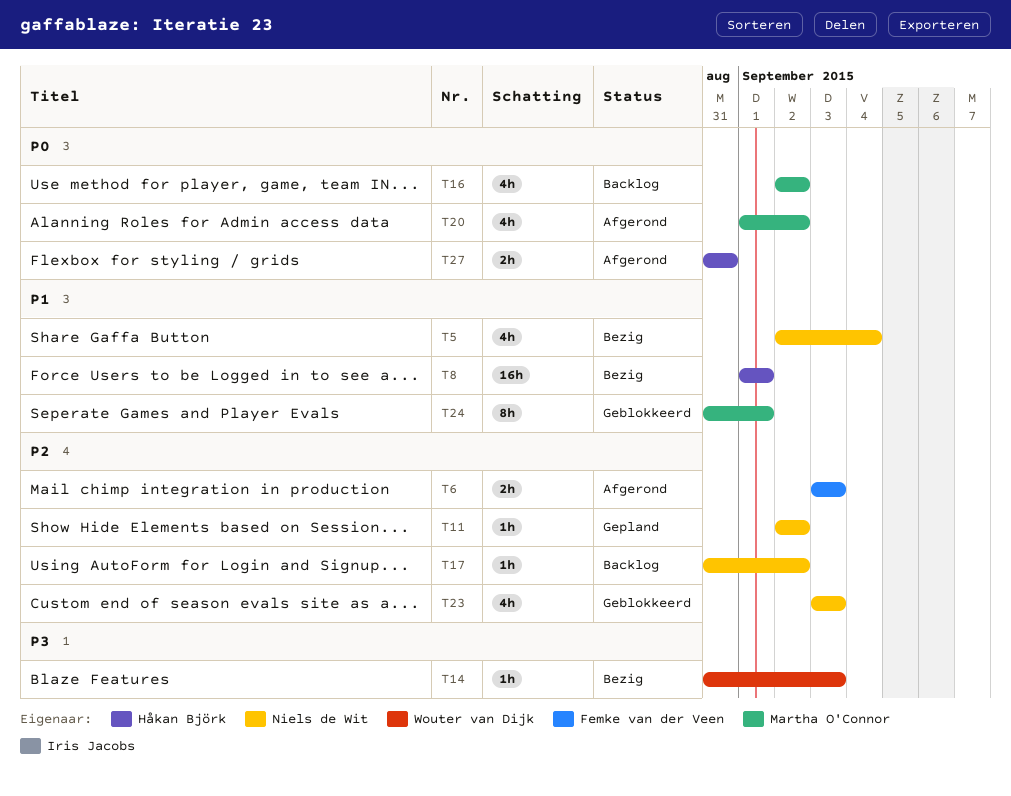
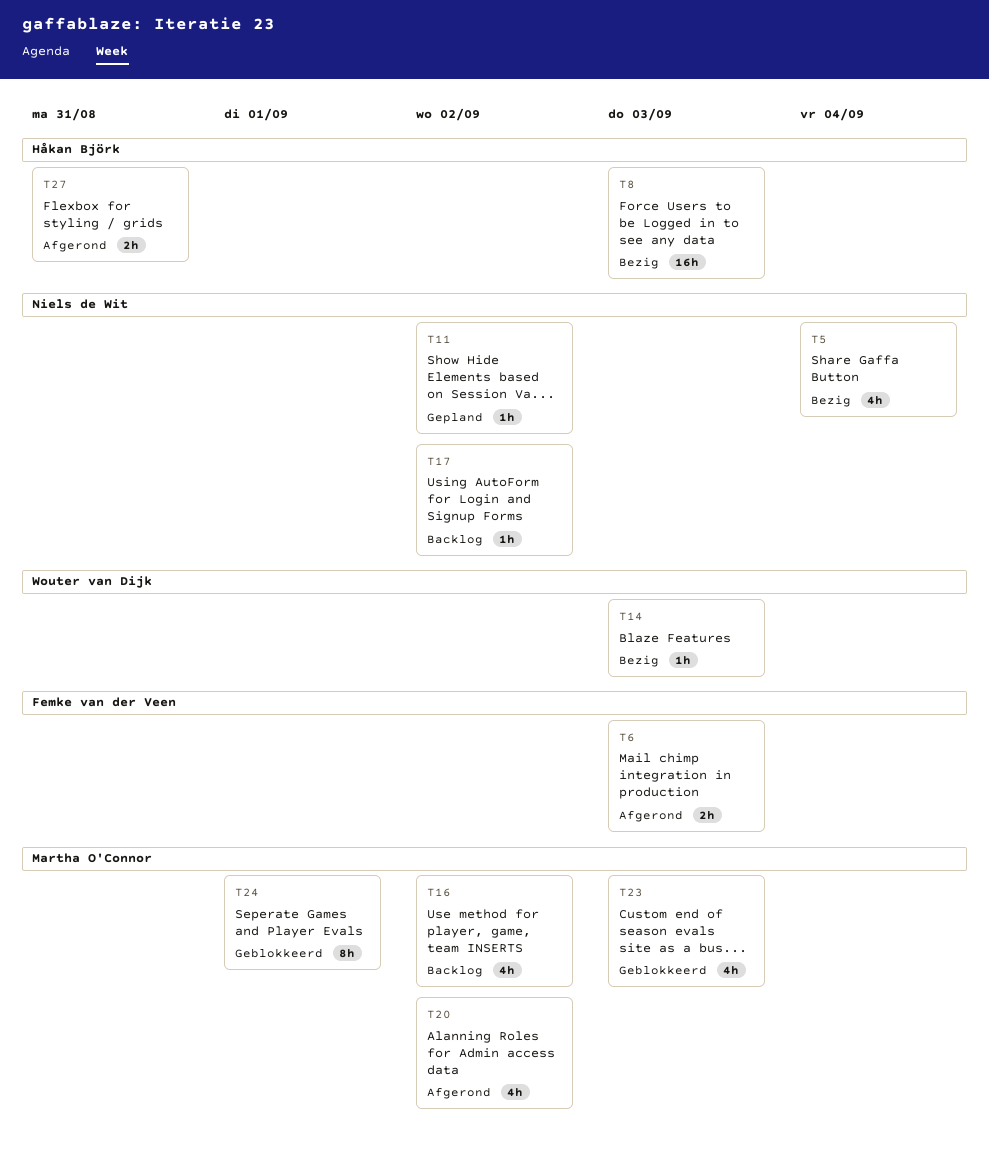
T8, due: Sep 1 -> Sep 3
T23, owner: Niels de Wit -> Martha O'Connor

